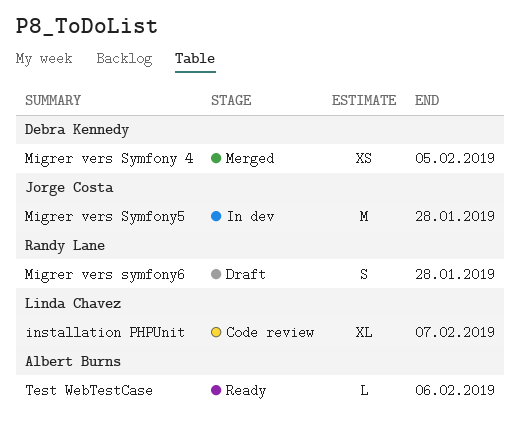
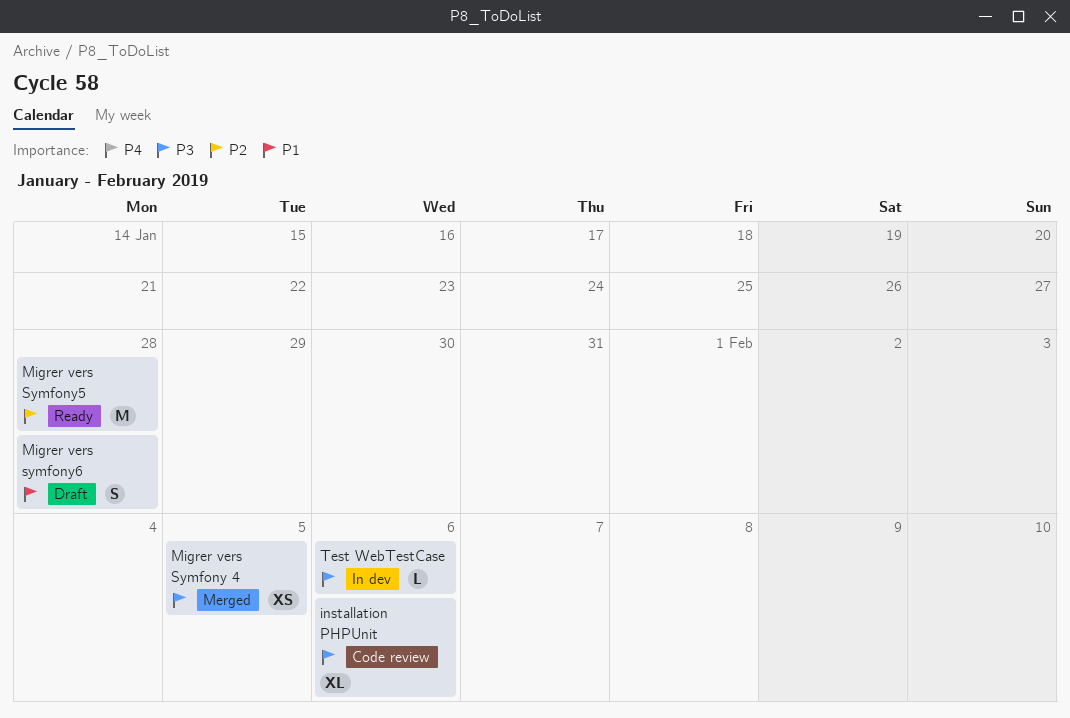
installation PHPUnit, due: Feb 7 -> Feb 6
Migrer vers Symfony5, status: In dev -> Ready
Test WebTestCase, status: Ready -> In dev

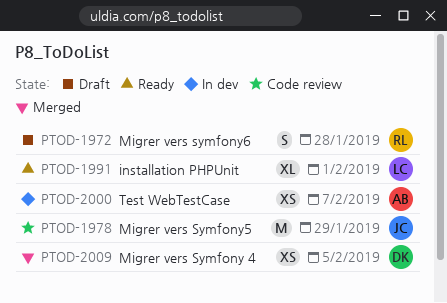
installation PHPUnit, status: Code review -> Ready
installation PHPUnit, due: Feb 6 -> Feb 1
Migrer vers Symfony5, status: Ready -> Code review
Migrer vers Symfony5, due: Jan 28 -> Jan 29
Test WebTestCase, estimate: L -> XS
Test WebTestCase, due: Feb 6 -> Feb 7

